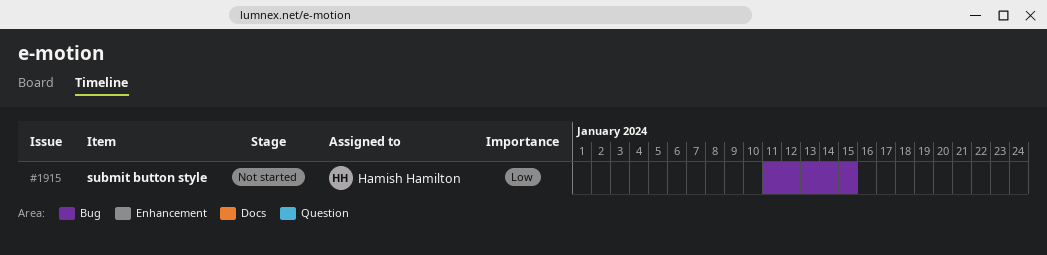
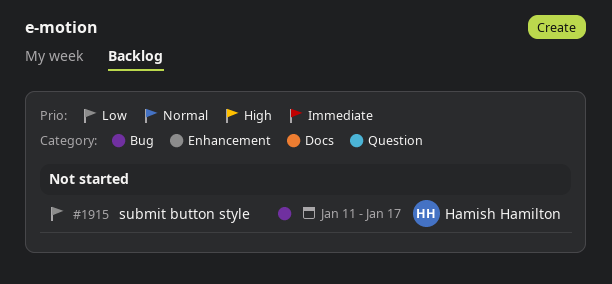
#1915, due: Jan 15 -> Jan 17

